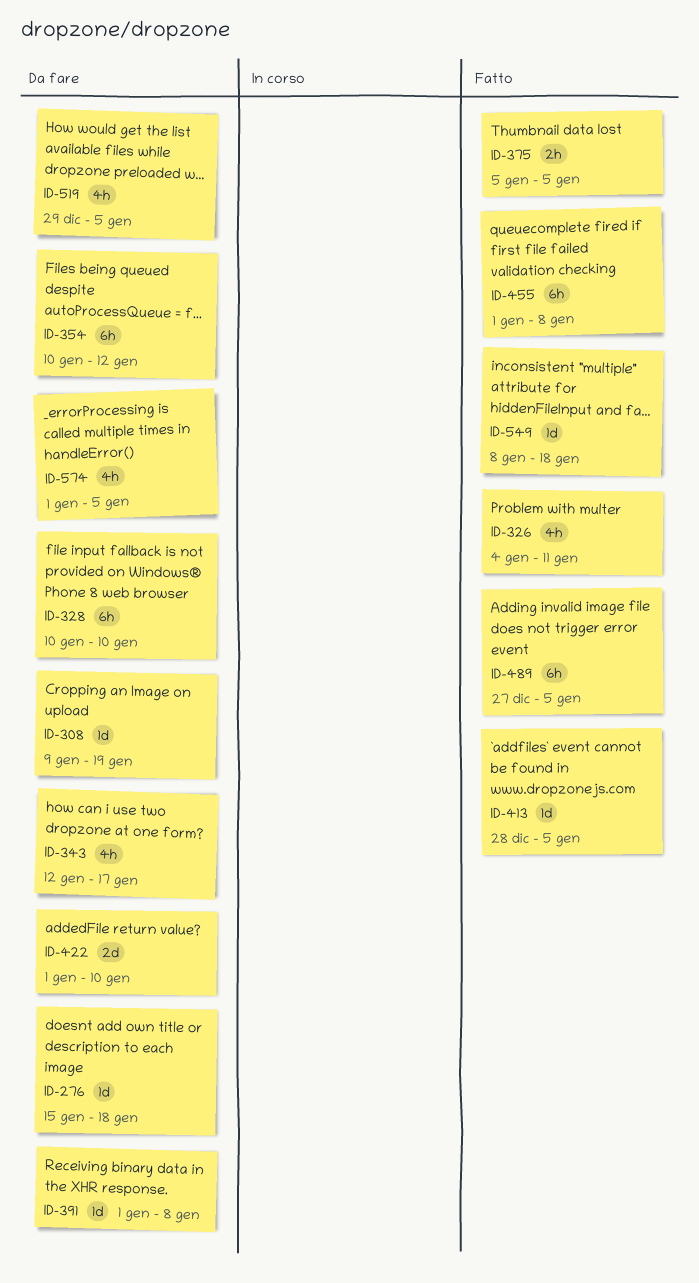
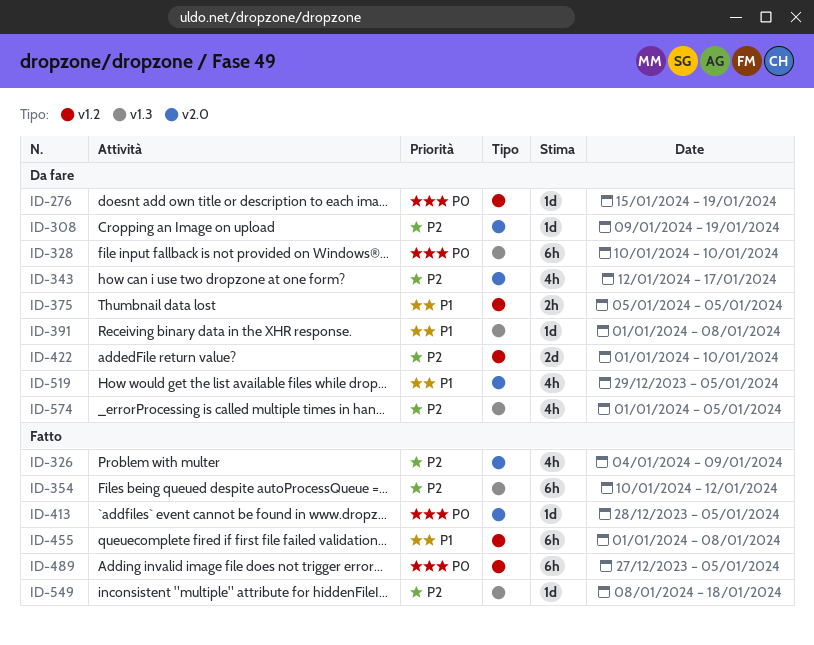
ID-276, due: Jan 18 -> Jan 19
ID-326, due: Jan 11 -> Jan 9
ID-354, status: Da fare -> Fatto
ID-375, status: Fatto -> Da fare

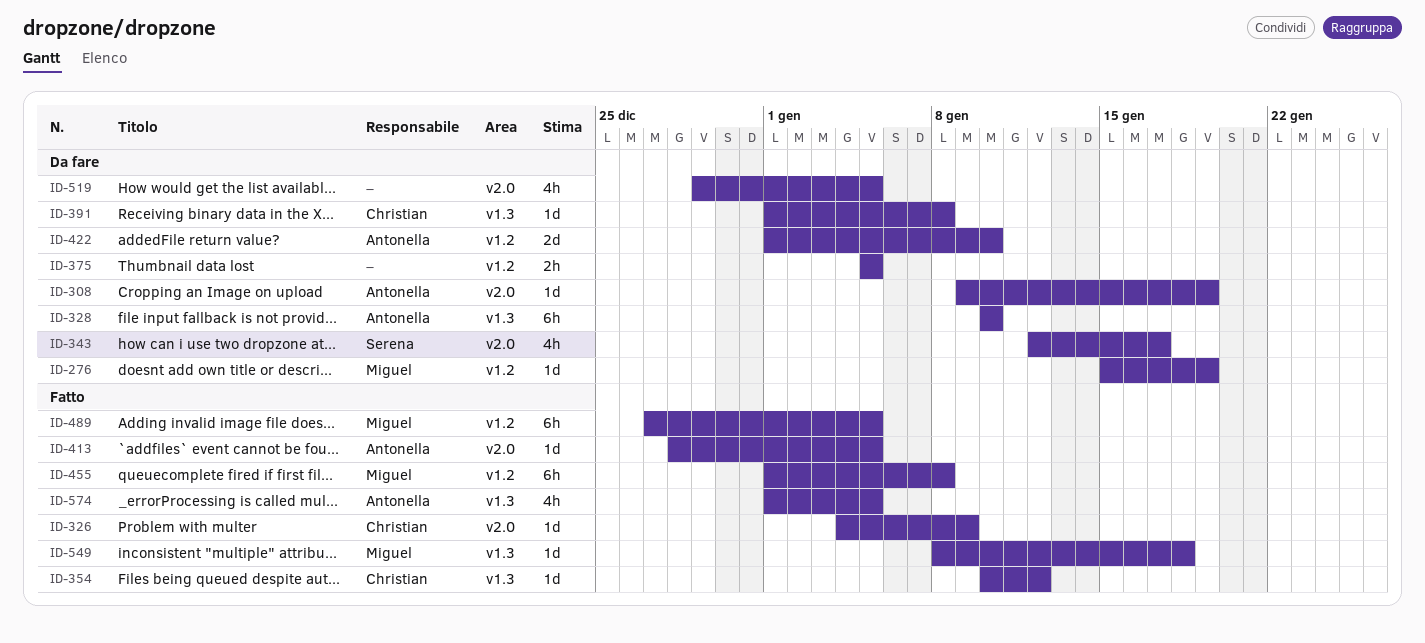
ID-326, estimate: 4h -> 1d
ID-354, estimate: 6h -> 1d
ID-574, status: Da fare -> Fatto

